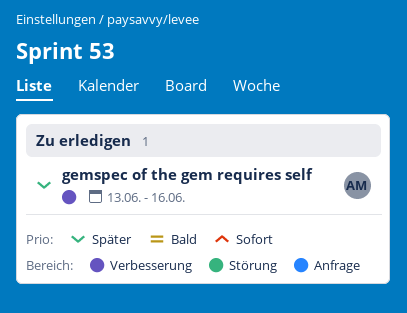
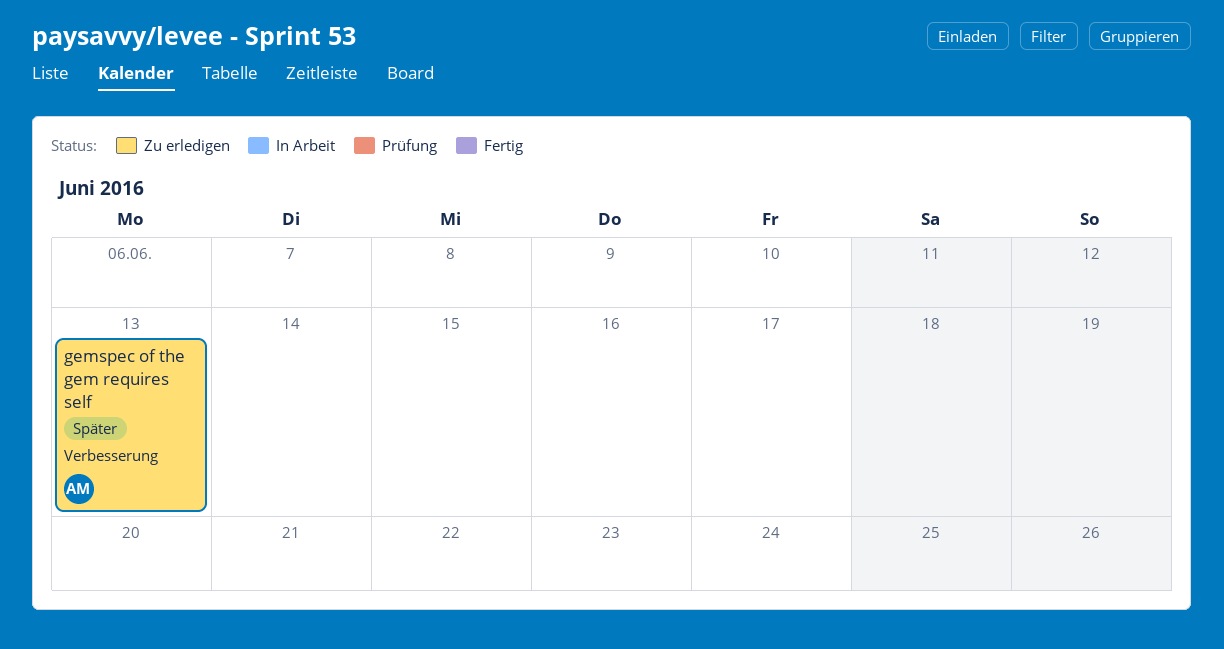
gemspec of the gem requires self, due: Jun 16 -> Jun 13

